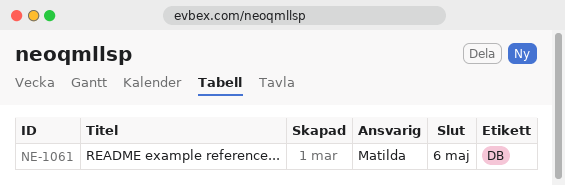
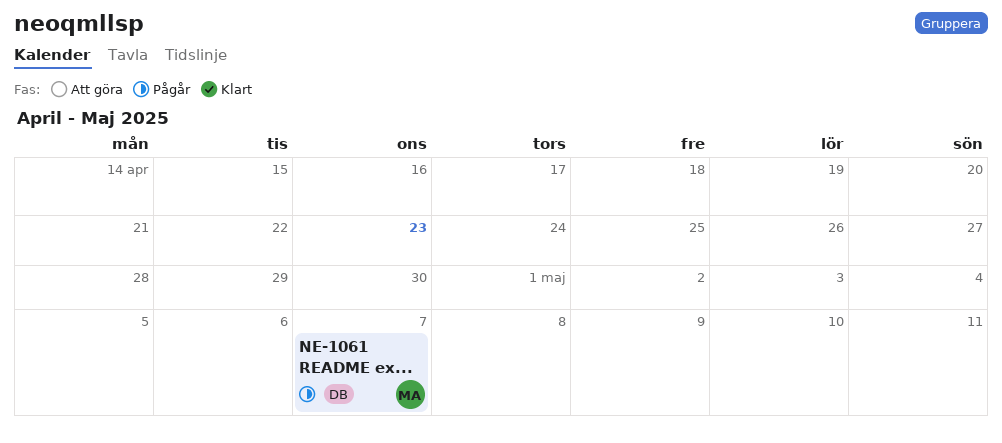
NE-1061, due: May 6 -> May 7

